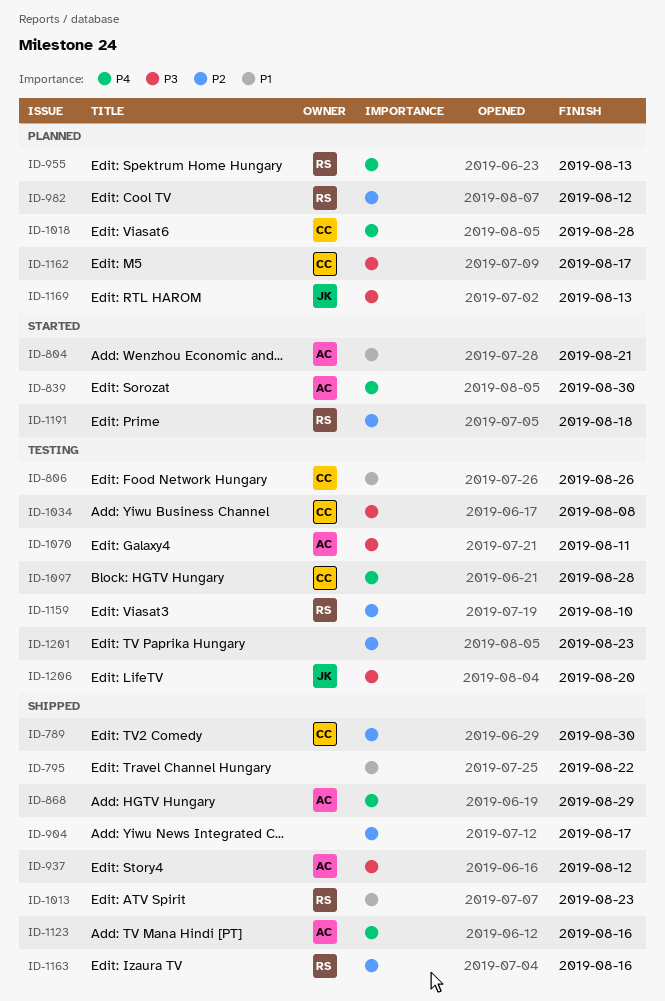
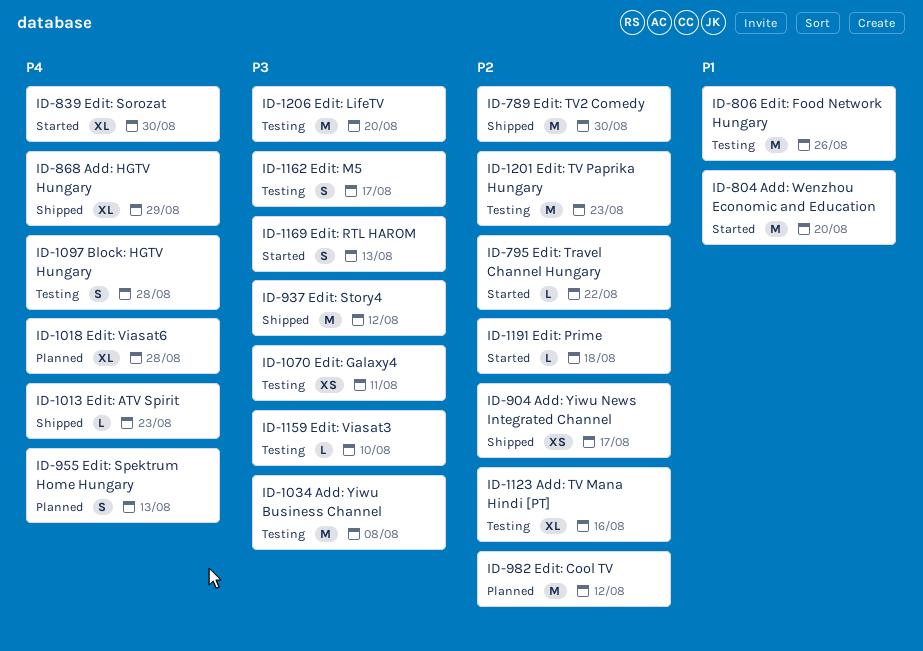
ID-795, status: Shipped -> Started
ID-795, priority: P1 -> P2
ID-804, due: Aug 21 -> Aug 20
ID-1013, priority: P1 -> P4
ID-1123, status: Shipped -> Testing
ID-1123, priority: P4 -> P2
ID-1159, priority: P2 -> P3
ID-1162, status: Planned -> Testing
ID-1163: present -> none
ID-1169, status: Planned -> Started

